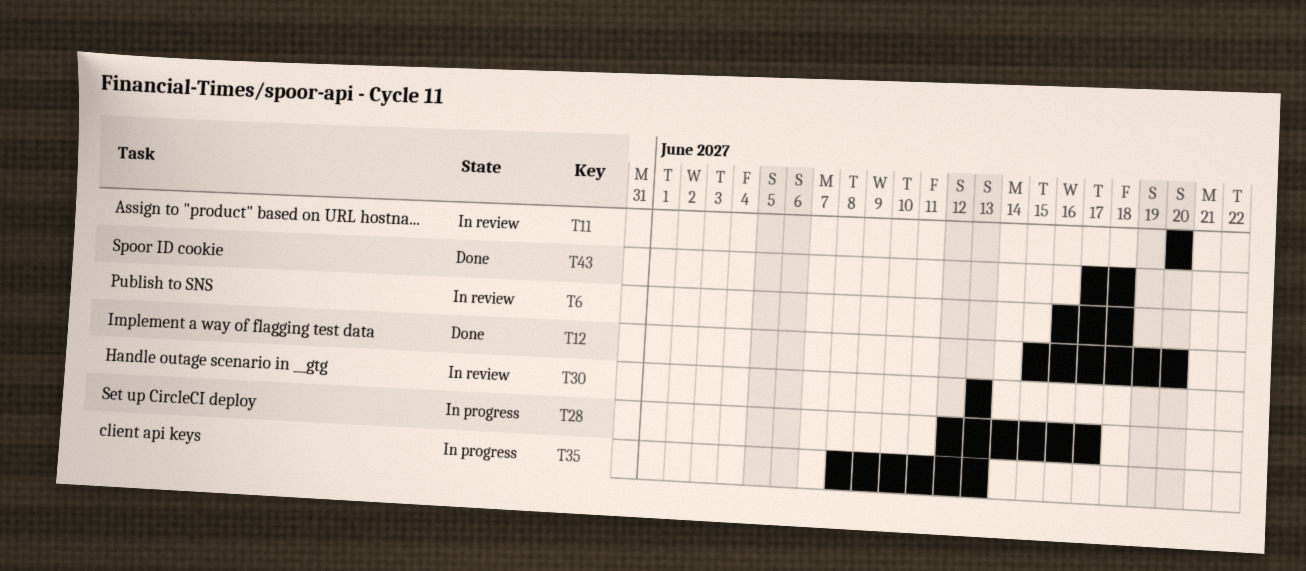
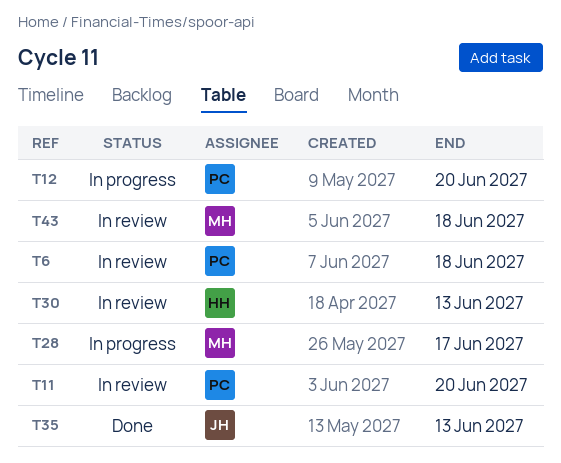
T12, status: Done -> In progress
T35, status: In progress -> Done
T43, status: Done -> In review

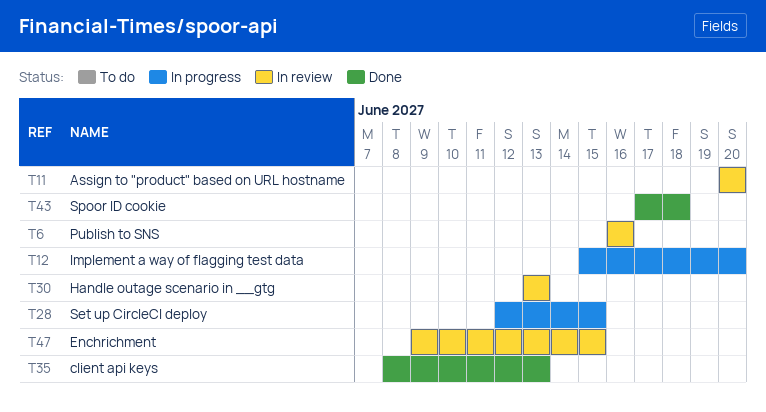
T6, due: Jun 18 -> Jun 16
T28, due: Jun 17 -> Jun 15
T43, status: In review -> Done
T47: none -> present

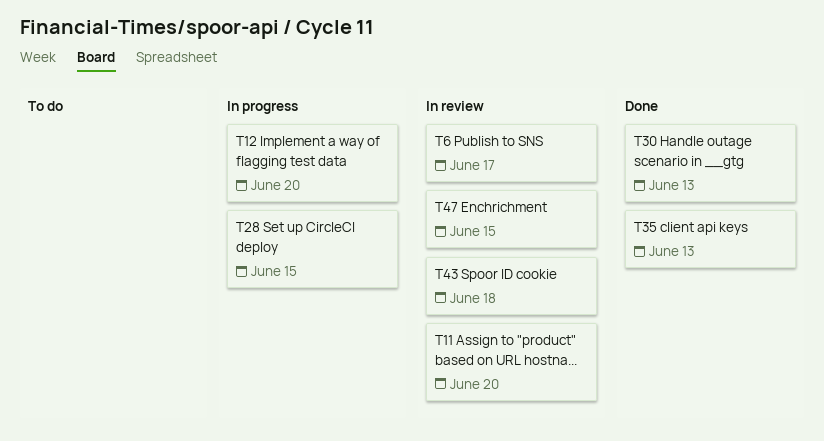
T6, due: Jun 16 -> Jun 17
T30, status: In review -> Done
T43, status: Done -> In review

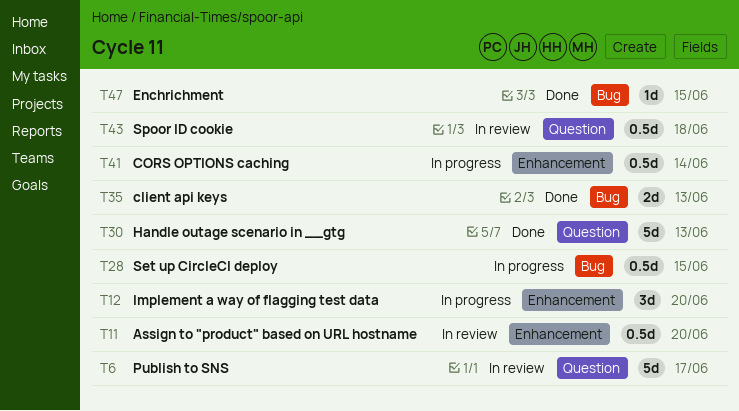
T41: none -> present
T47, status: In review -> Done

